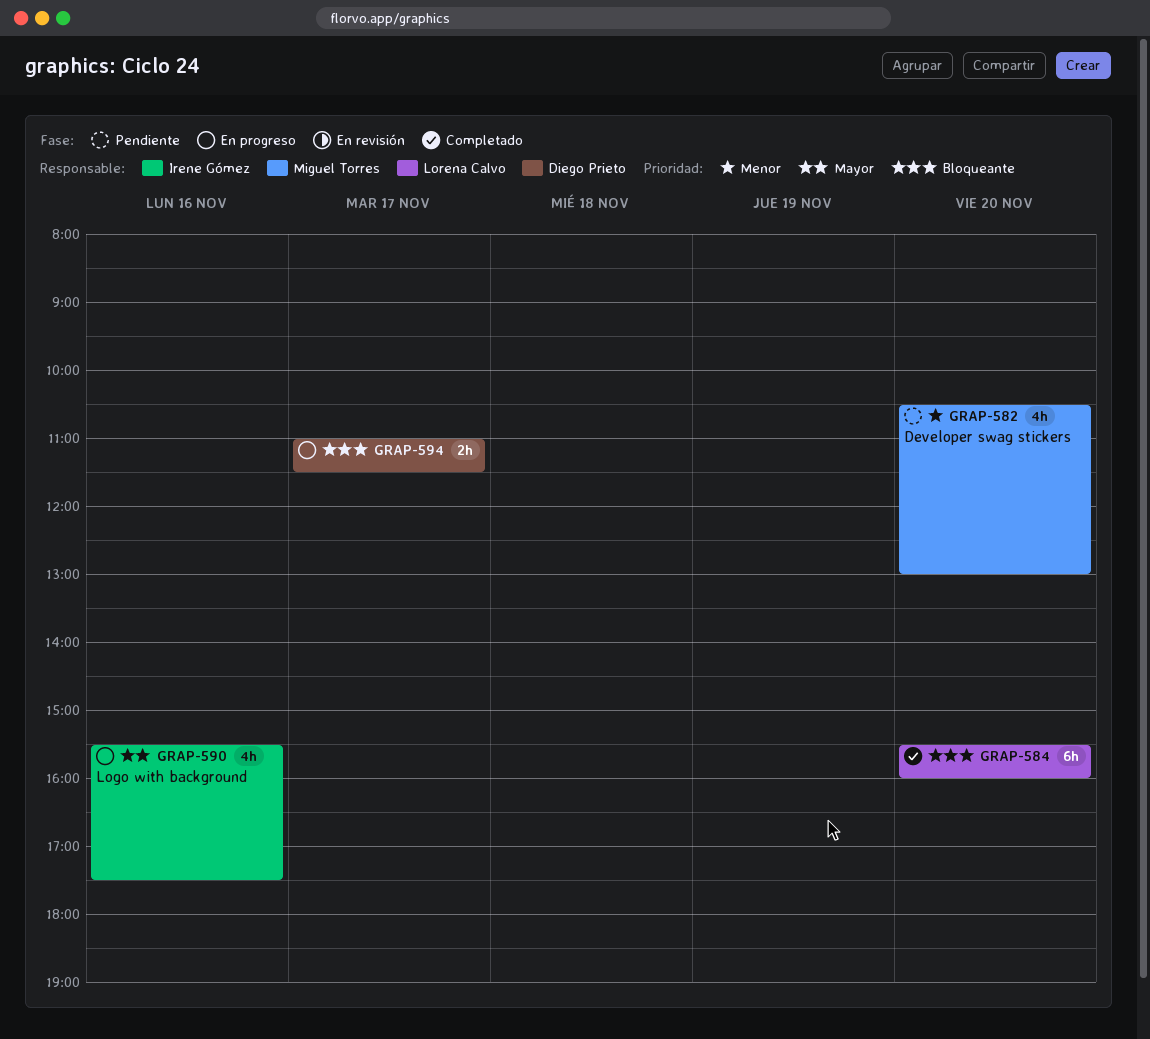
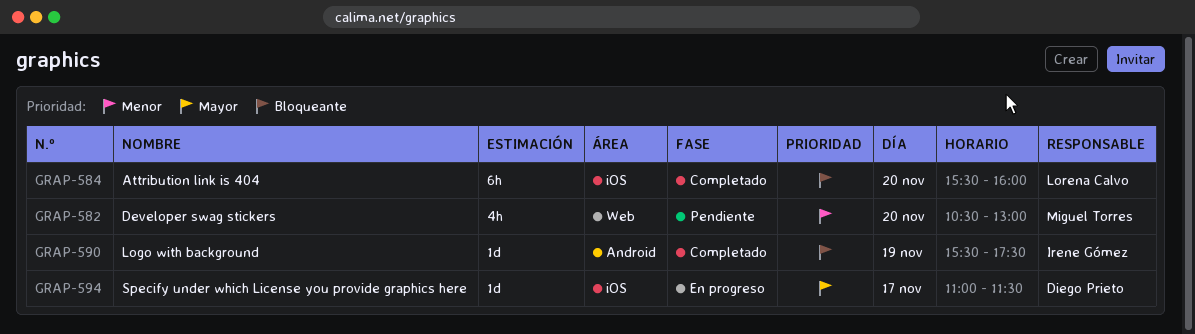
GRAP-590, status: En progreso -> Completado
GRAP-590, priority: Mayor -> Bloqueante
GRAP-590, estimate: 4h -> 1d
GRAP-590, day: Nov 16 -> Nov 19
GRAP-594, priority: Bloqueante -> Mayor
GRAP-594, estimate: 2h -> 1d

